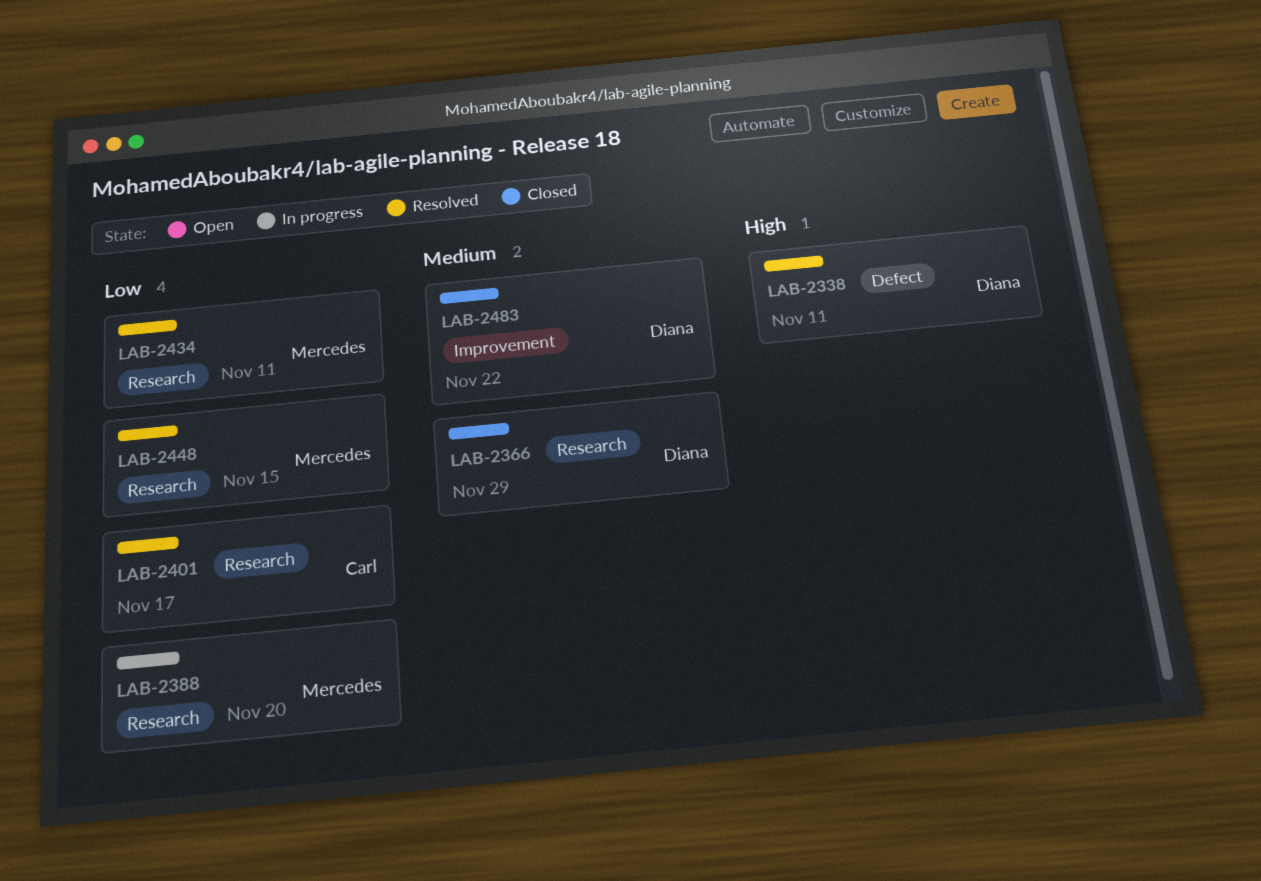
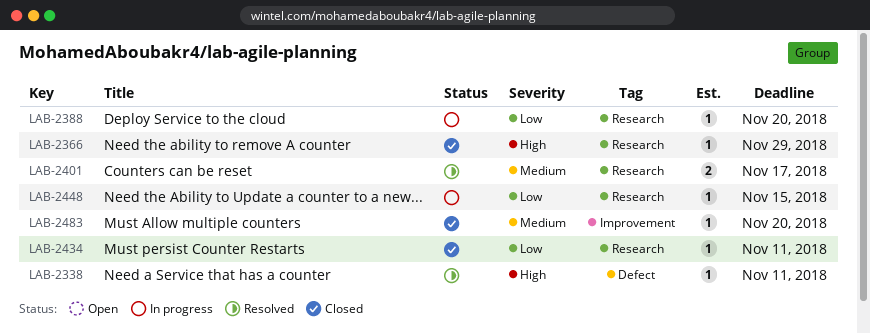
LAB-2366, priority: Medium -> High
LAB-2401, priority: Low -> Medium
LAB-2434, status: Resolved -> Closed
LAB-2448, status: Resolved -> In progress
LAB-2483, due: Nov 22 -> Nov 20

